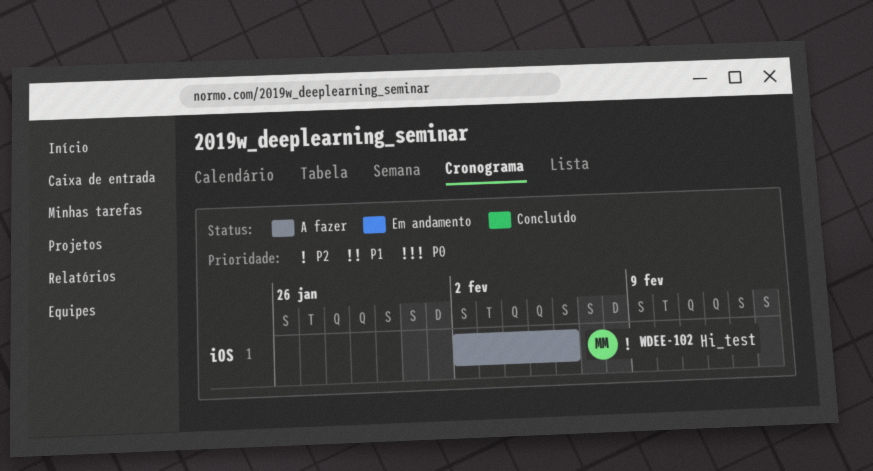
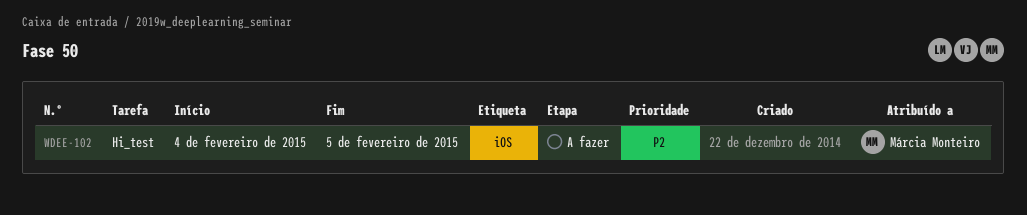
WDEE-102, start: Feb 2 -> Feb 4
WDEE-102, due: Feb 6 -> Feb 5

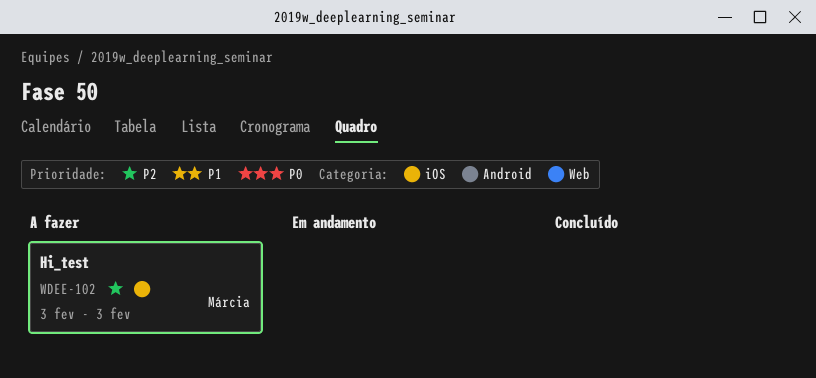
WDEE-102, start: Feb 4 -> Feb 3
WDEE-102, due: Feb 5 -> Feb 3

